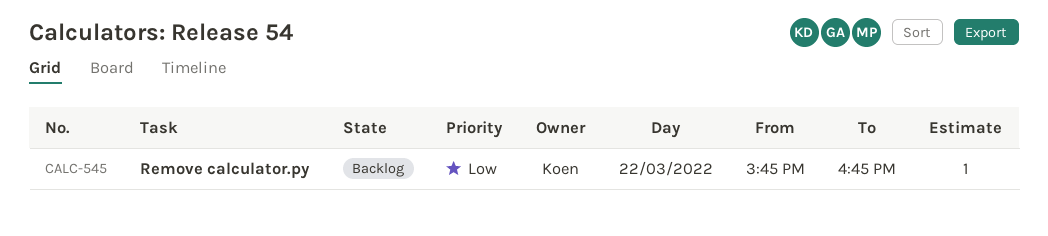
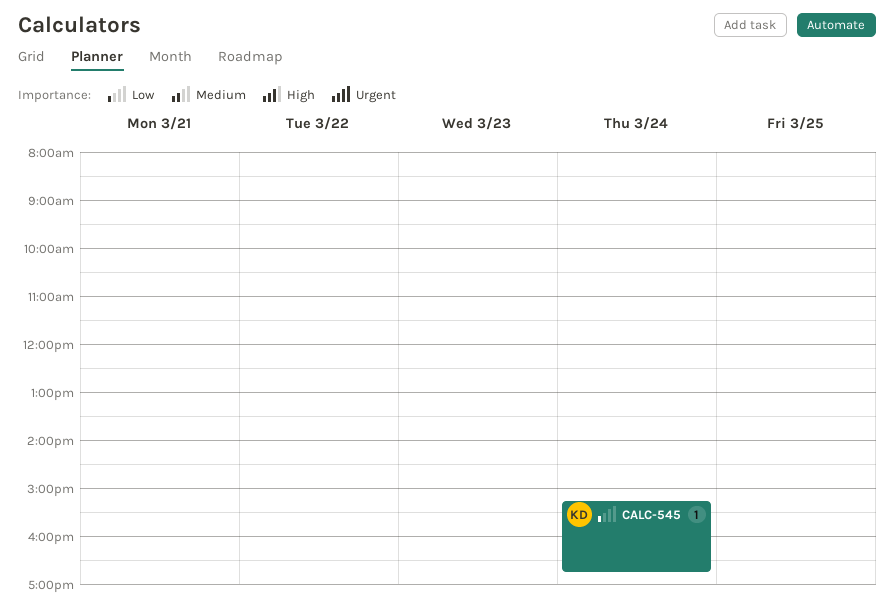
CALC-545, day: Mar 22 -> Mar 24
CALC-545, begins: 15:45 -> 15:15

